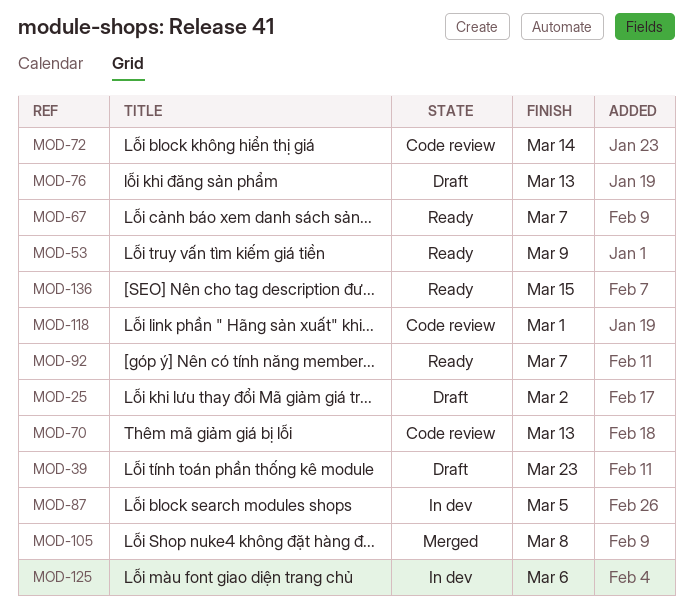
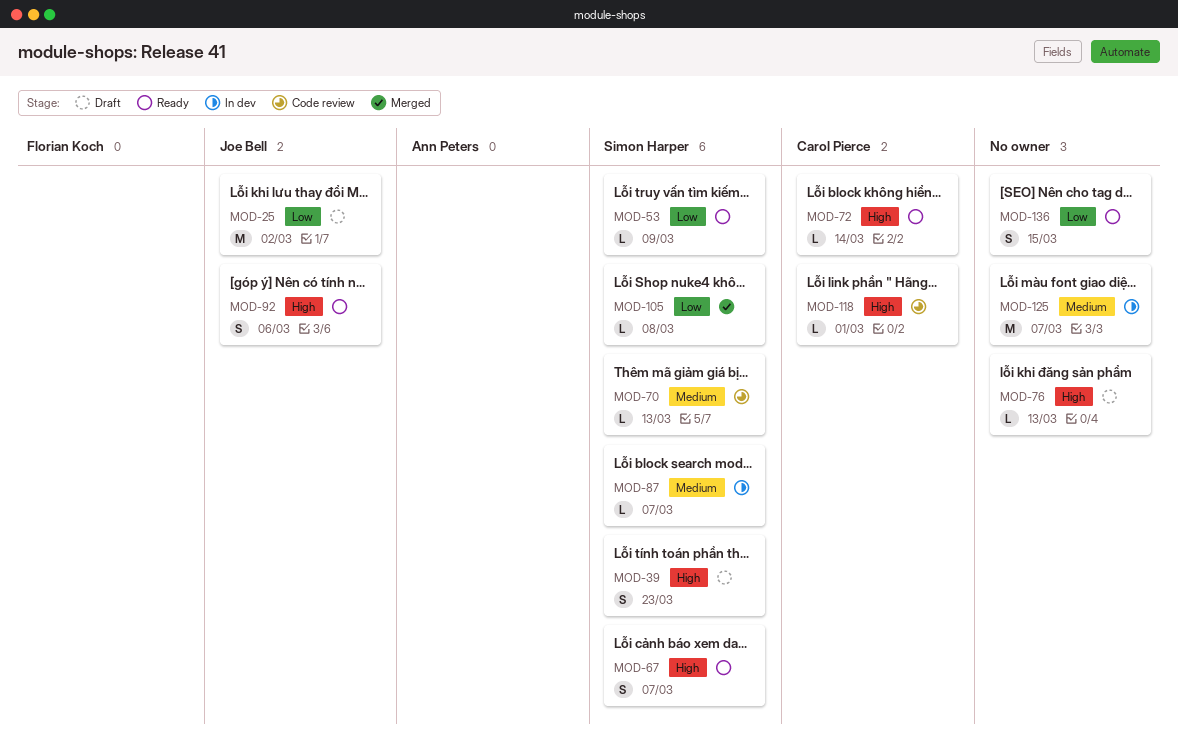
MOD-72, status: Code review -> Ready
MOD-87, due: Mar 5 -> Mar 7
MOD-92, due: Mar 7 -> Mar 6
MOD-125, due: Mar 6 -> Mar 7

